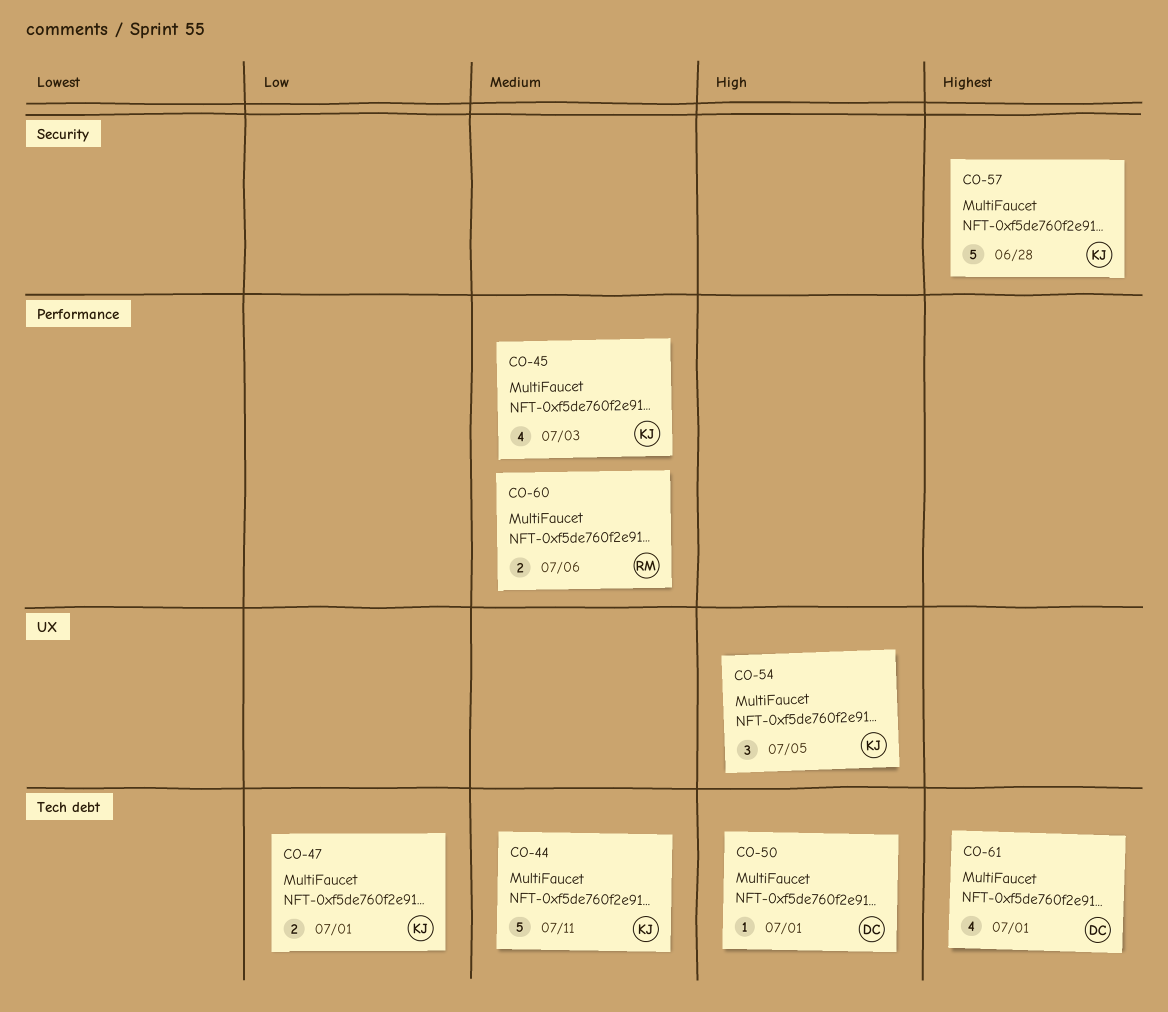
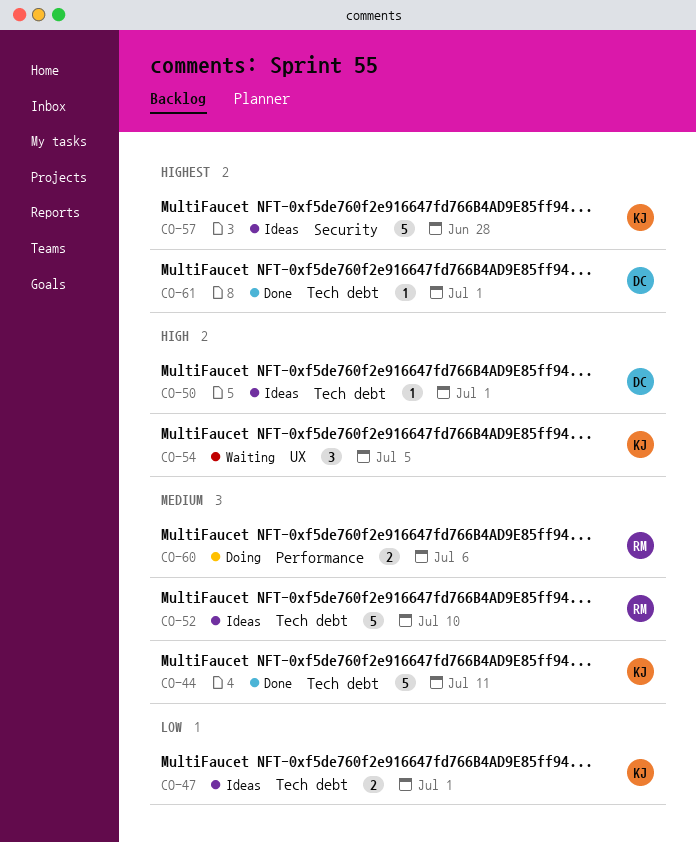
CO-45: present -> none
CO-52: none -> present
CO-61, estimate: 4 -> 1

